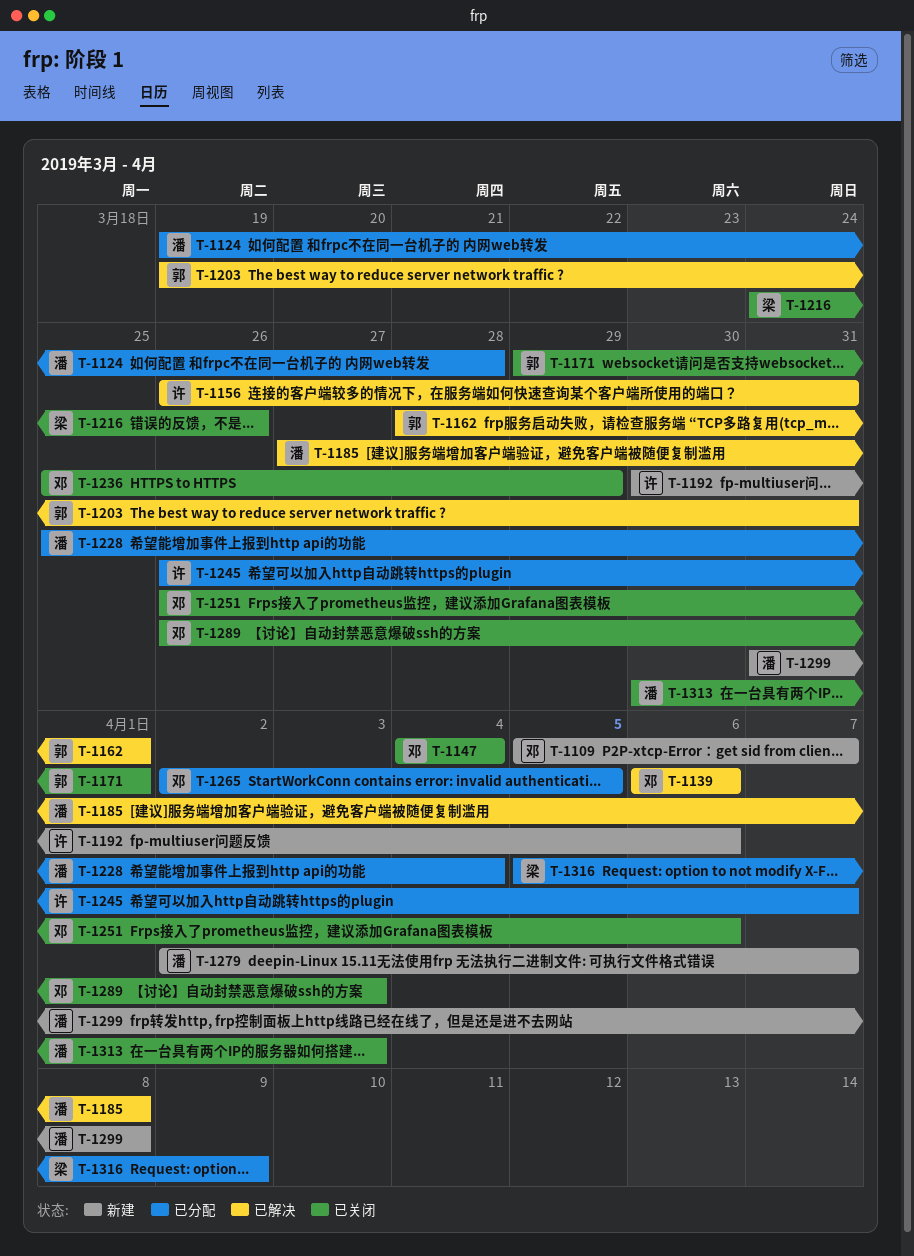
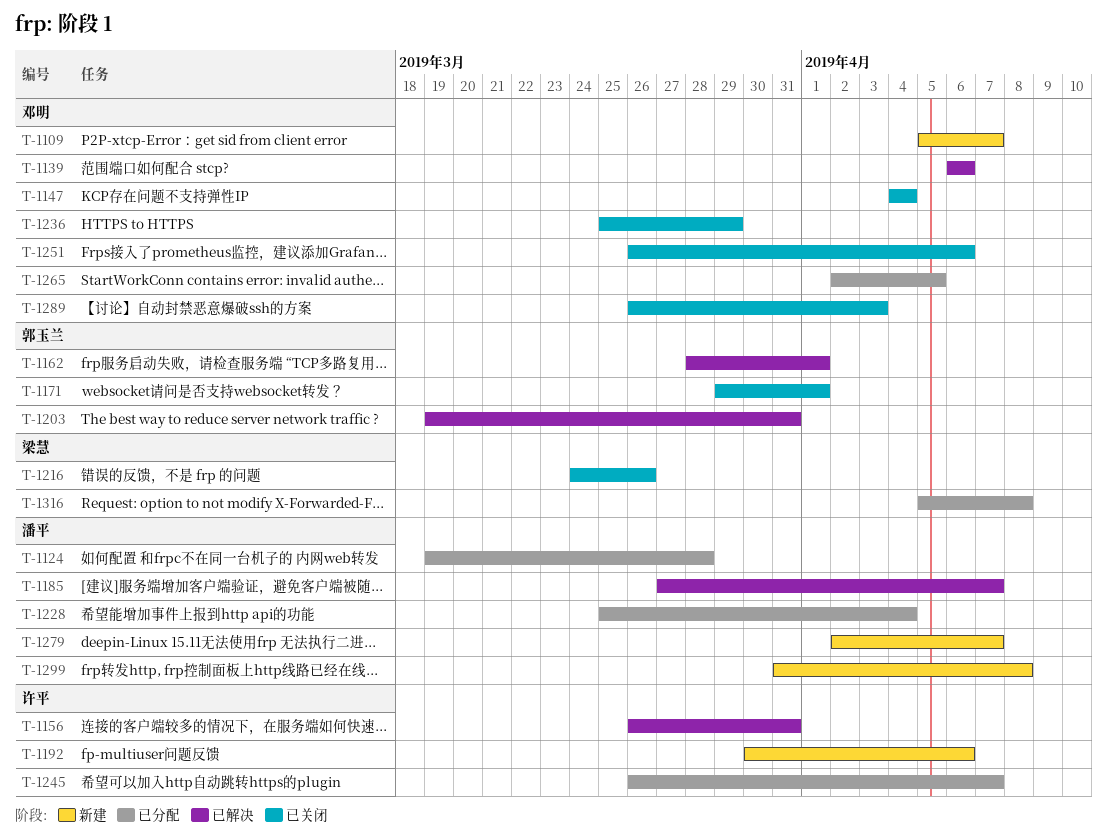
T-1185, due: Apr 8 -> Apr 7
T-1313: present -> none
T-1316, due: Apr 9 -> Apr 8

